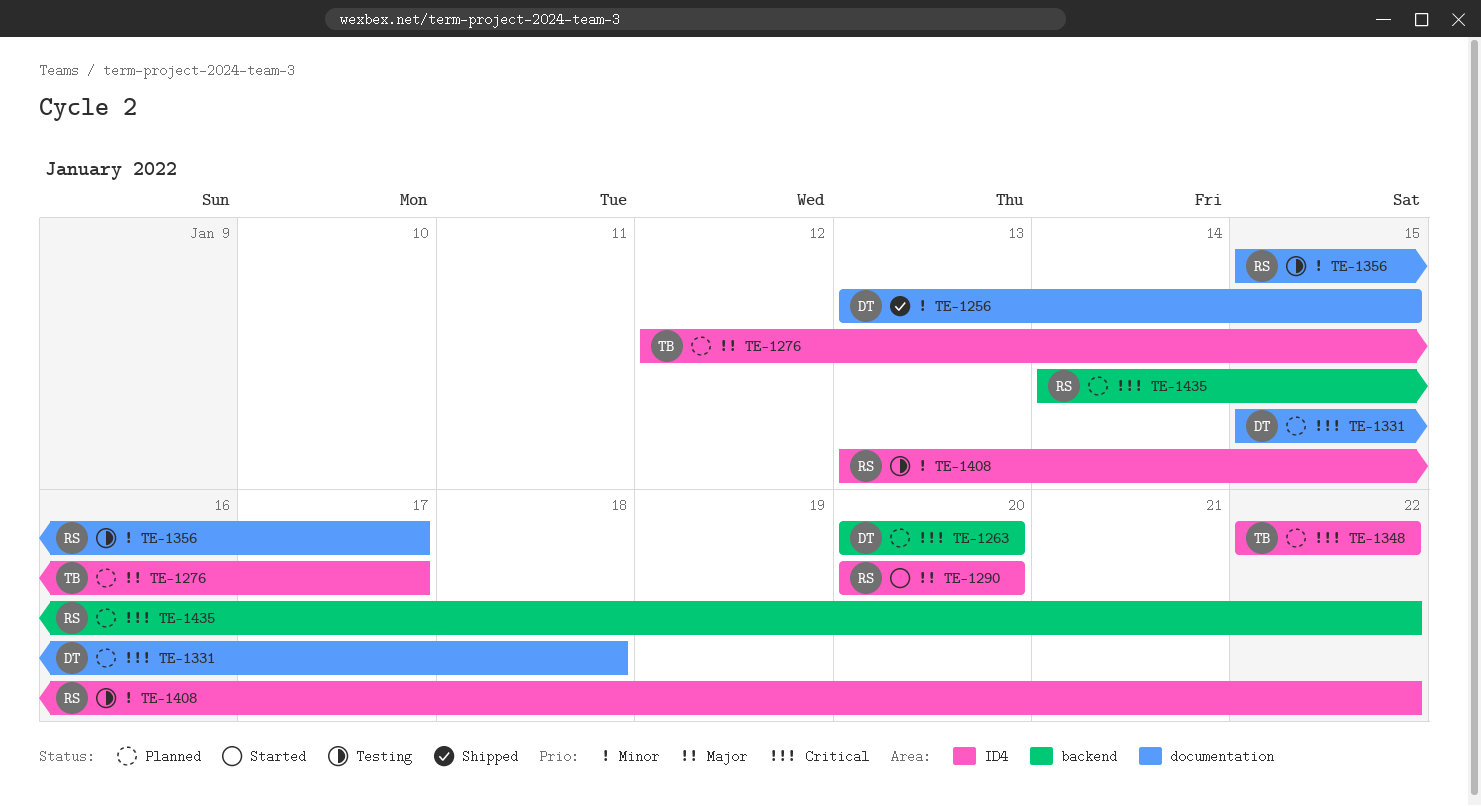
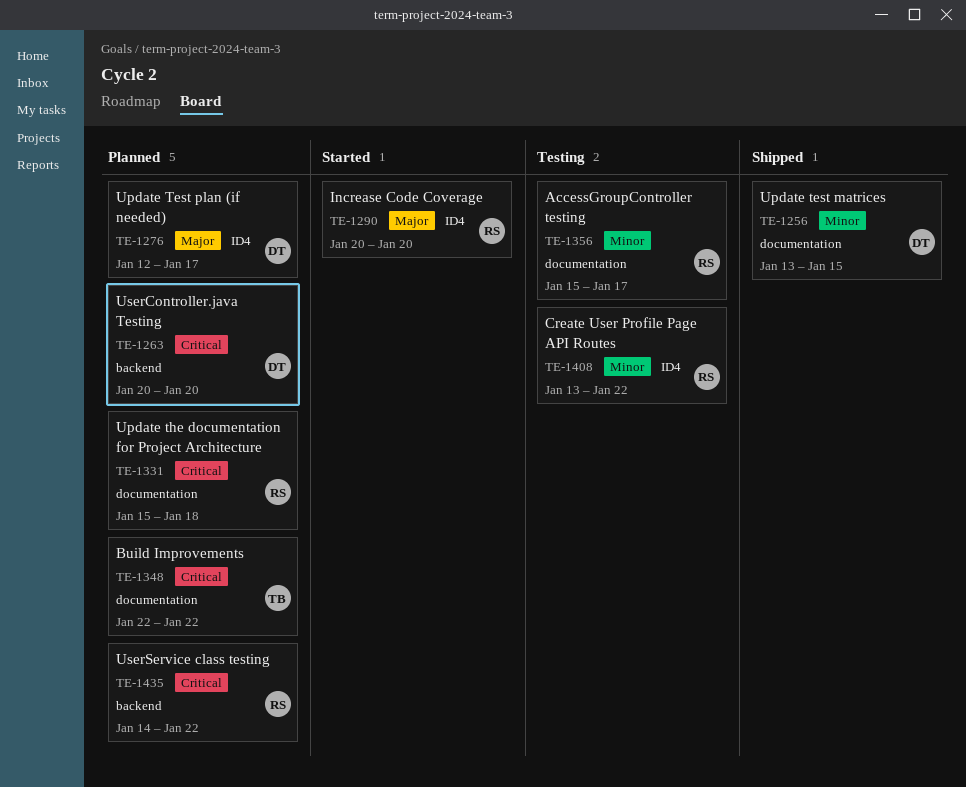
TE-1276, owner: TB -> DT
TE-1331, owner: DT -> RS
TE-1348, label: ID4 -> documentation

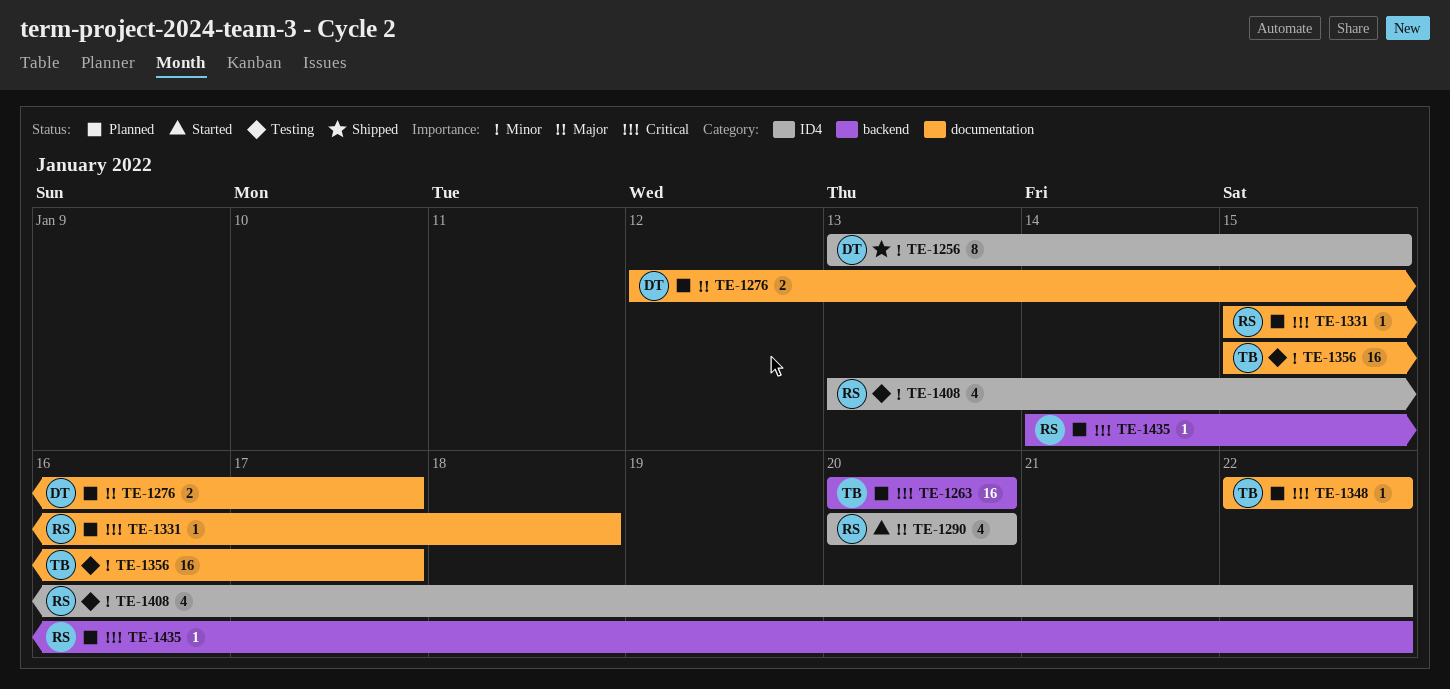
TE-1256, label: documentation -> ID4
TE-1263, owner: DT -> TB
TE-1276, label: ID4 -> documentation
TE-1356, owner: RS -> TB

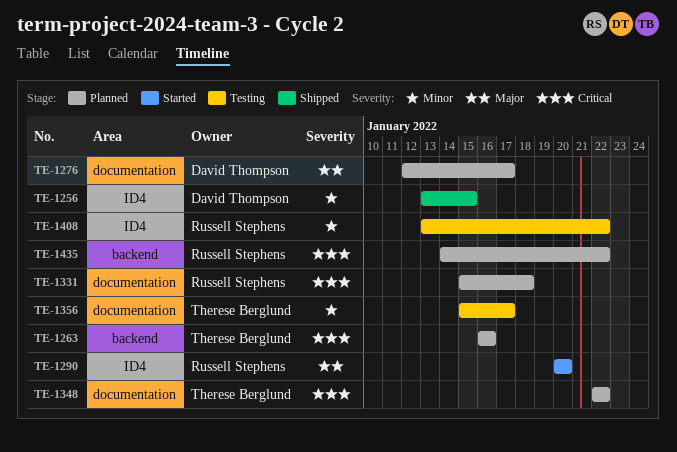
TE-1263, start: Jan 20 -> Jan 16
TE-1263, due: Jan 20 -> Jan 16

